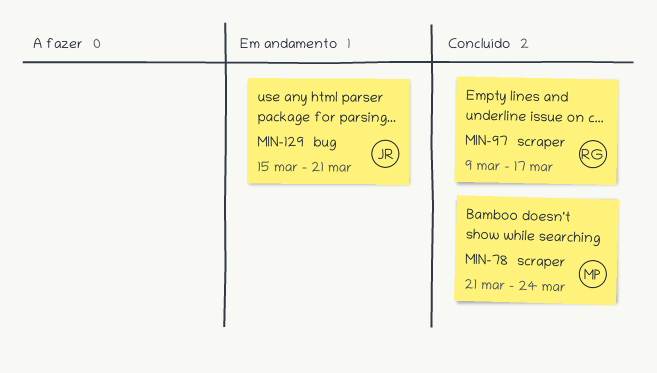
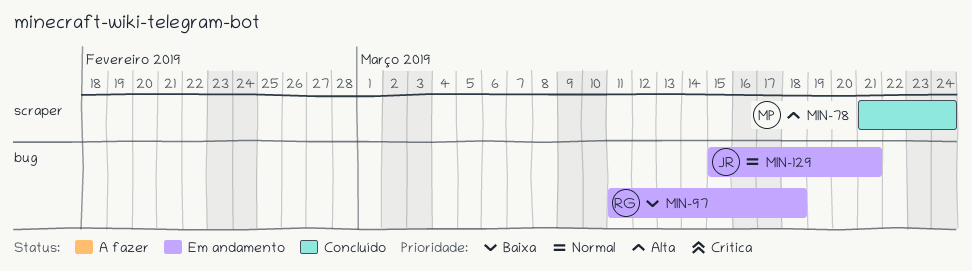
MIN-97, status: Concluído -> Em andamento
MIN-97, label: scraper -> bug
MIN-97, start: Mar 9 -> Mar 11
MIN-97, due: Mar 17 -> Mar 18

